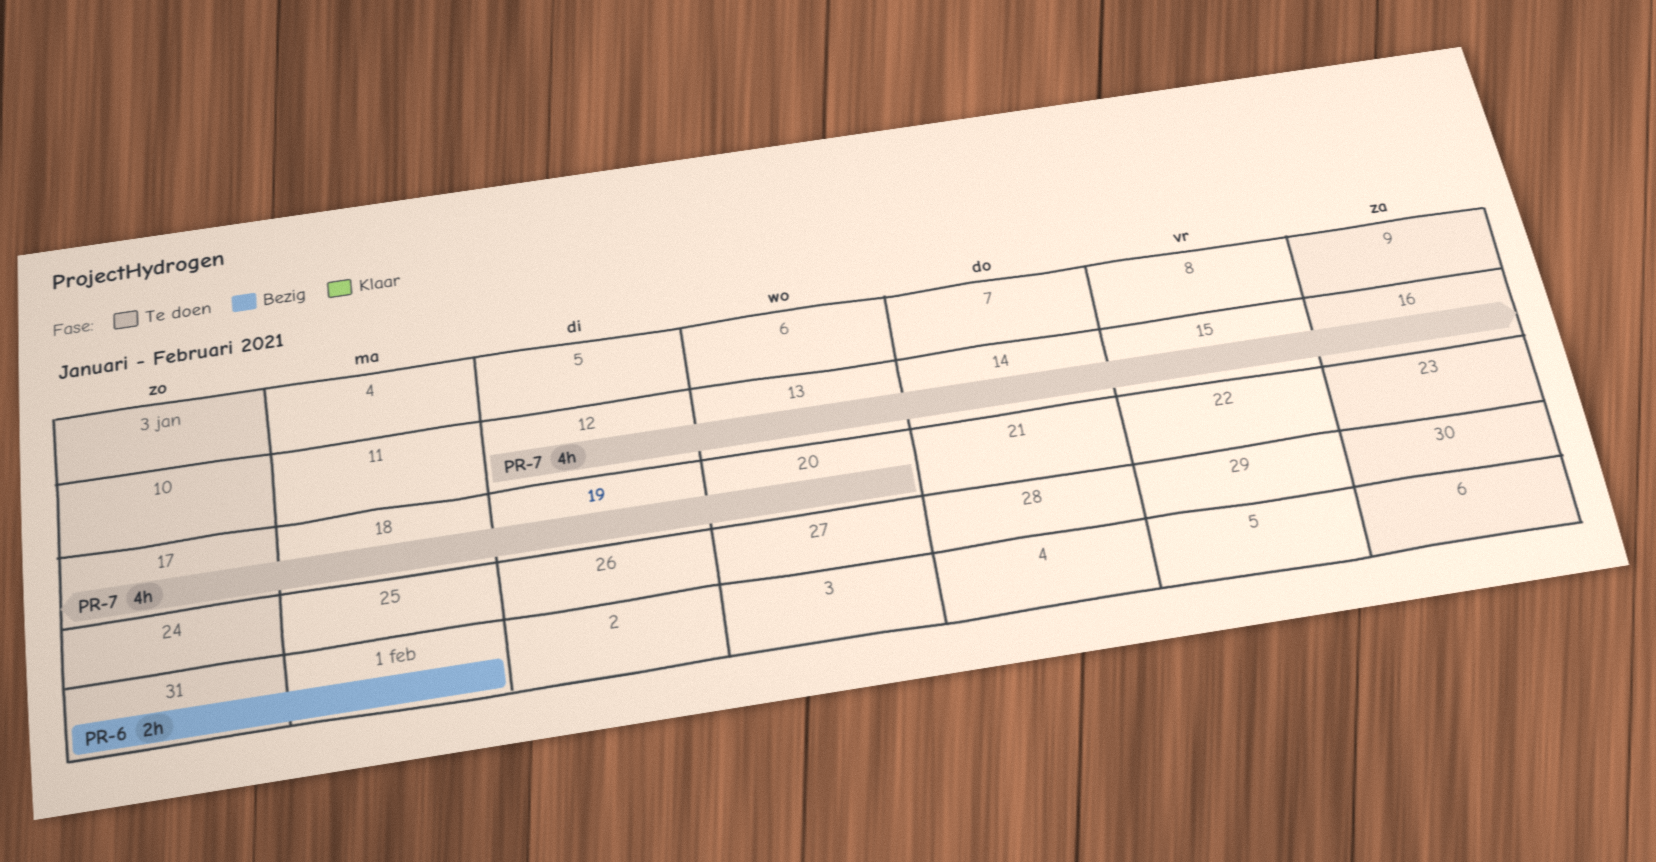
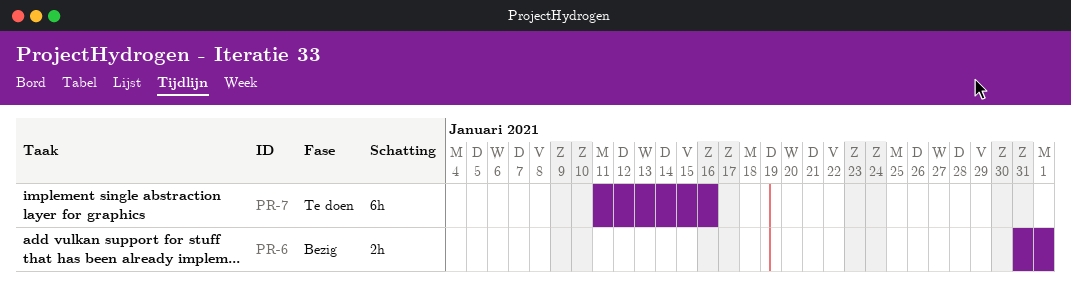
PR-7, estimate: 4h -> 6h
PR-7, start: Jan 12 -> Jan 11
PR-7, due: Jan 20 -> Jan 16

